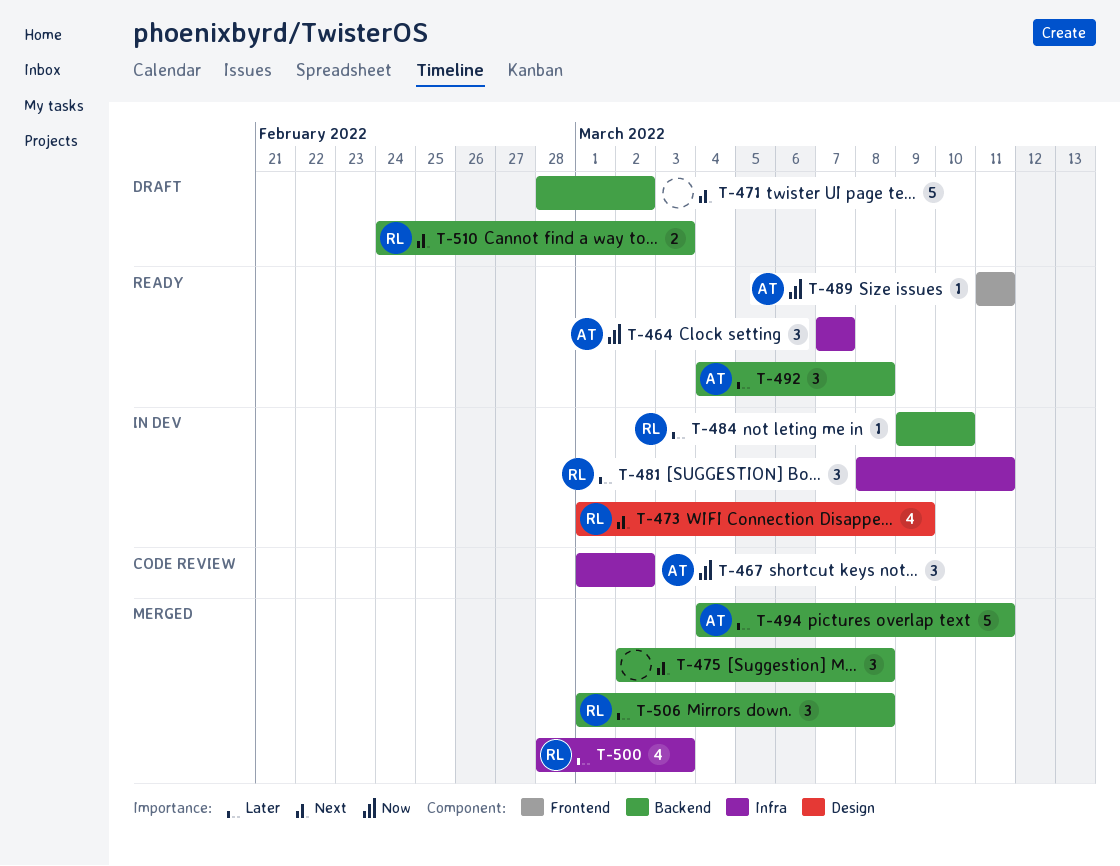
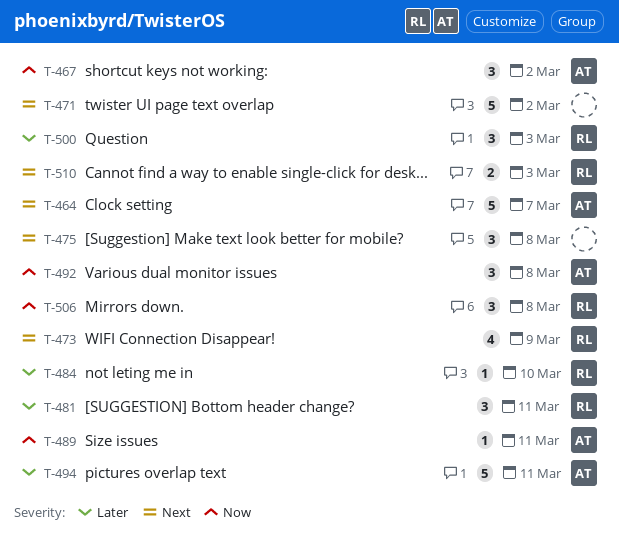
T-464, priority: Now -> Next
T-464, estimate: 3 -> 5
T-492, priority: Later -> Now
T-500, estimate: 4 -> 3
T-506, priority: Later -> Now

